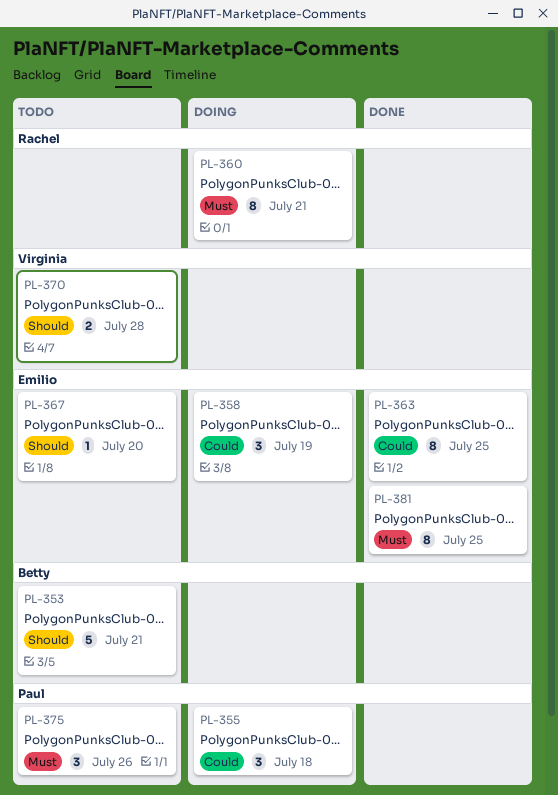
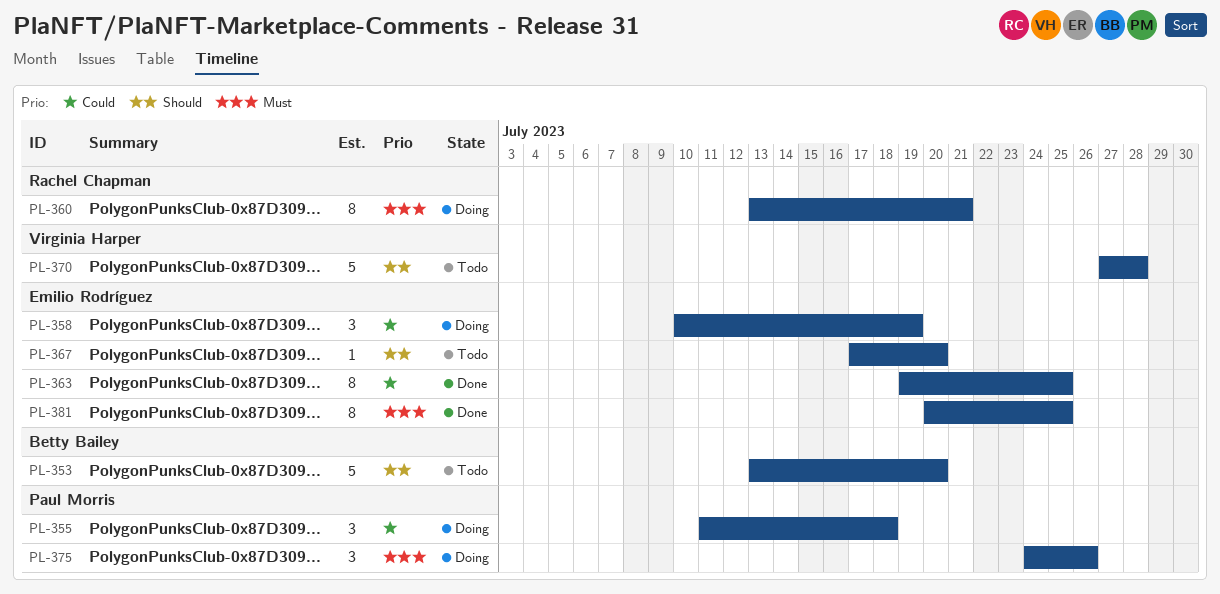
PL-353, due: Jul 21 -> Jul 20
PL-370, estimate: 2 -> 5
PL-375, status: Todo -> Doing

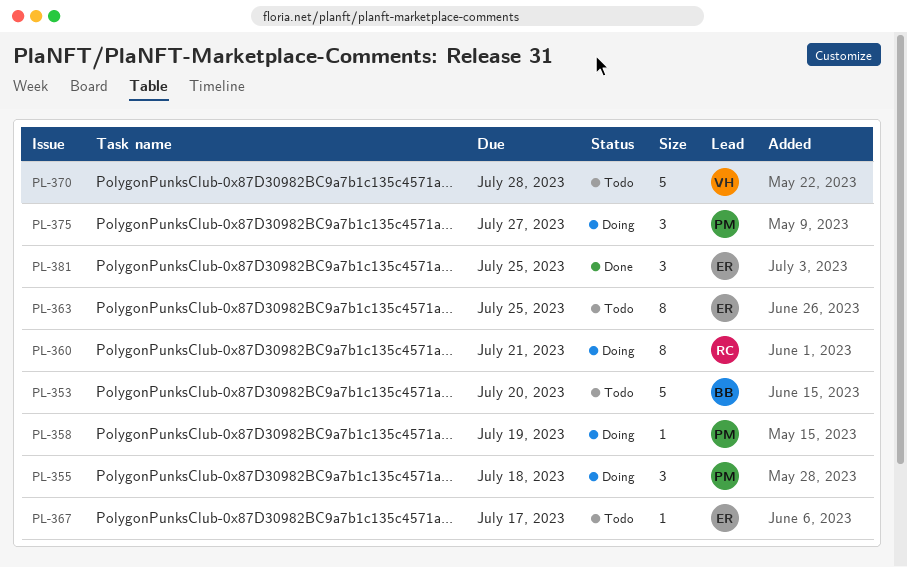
PL-358, owner: Emilio Rodríguez -> Paul Morris
PL-358, estimate: 3 -> 1
PL-363, status: Done -> Todo
PL-367, due: Jul 20 -> Jul 17
PL-375, due: Jul 26 -> Jul 27
PL-381, estimate: 8 -> 3

